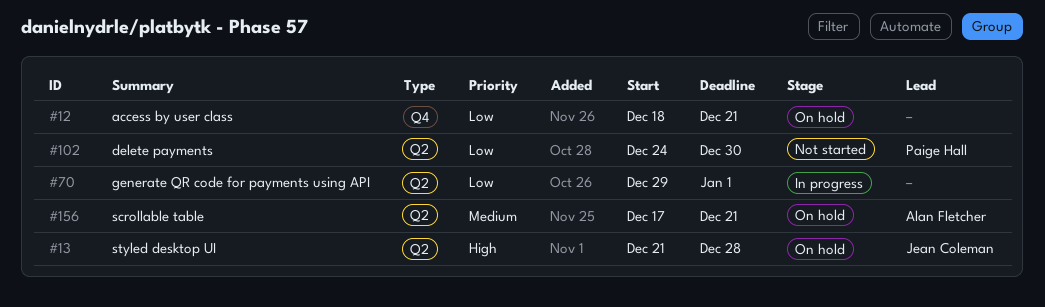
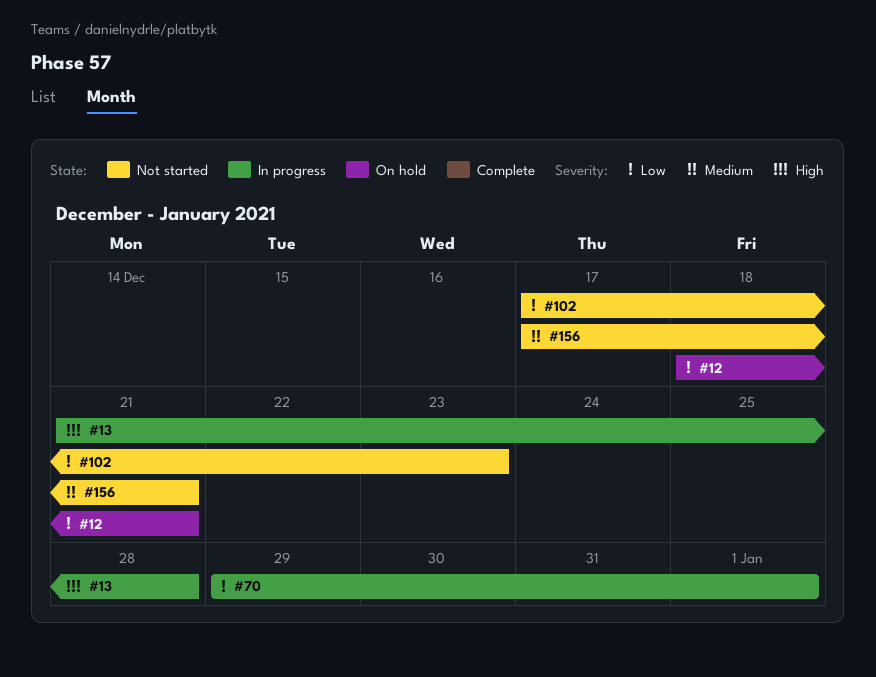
#13, status: On hold -> In progress
#102, start: Dec 24 -> Dec 17
#102, due: Dec 30 -> Dec 23
#156, status: On hold -> Not started

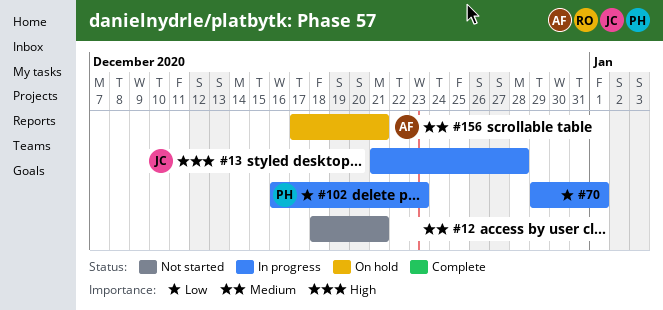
#12, status: On hold -> Not started
#12, priority: Low -> Medium
#102, status: Not started -> In progress
#102, start: Dec 17 -> Dec 16
#156, status: Not started -> On hold

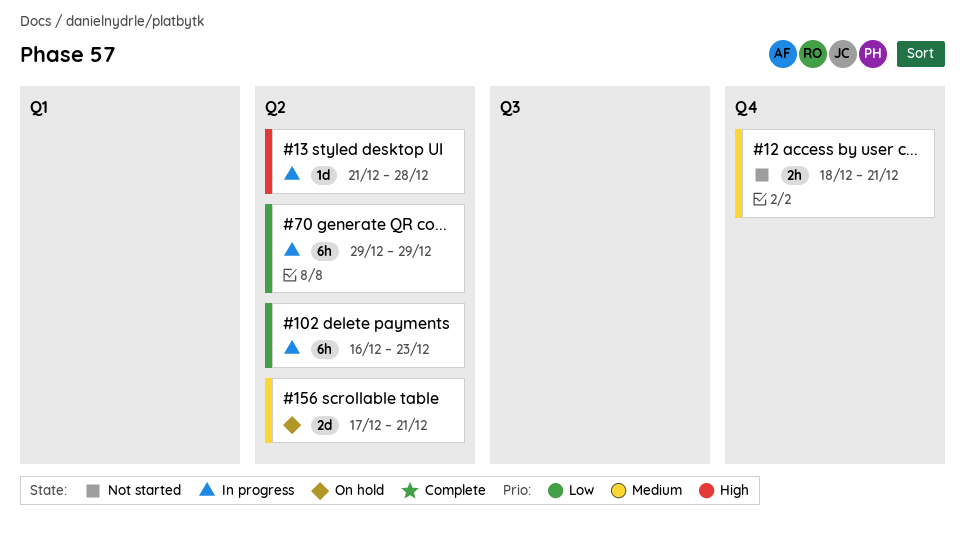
#70, due: Jan 1 -> Dec 29

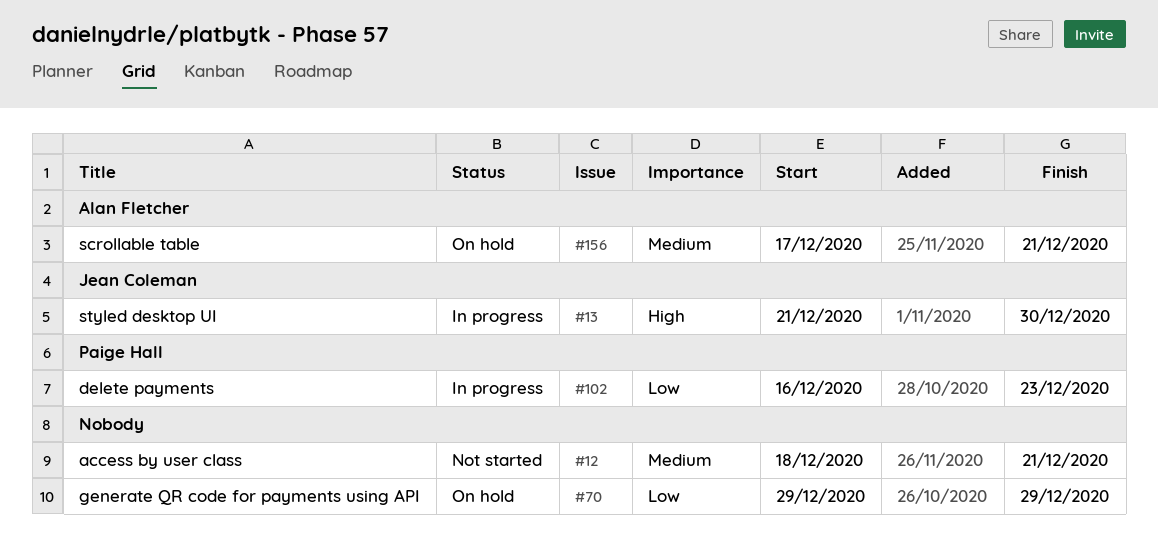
#13, due: Dec 28 -> Dec 30
#70, status: In progress -> On hold

